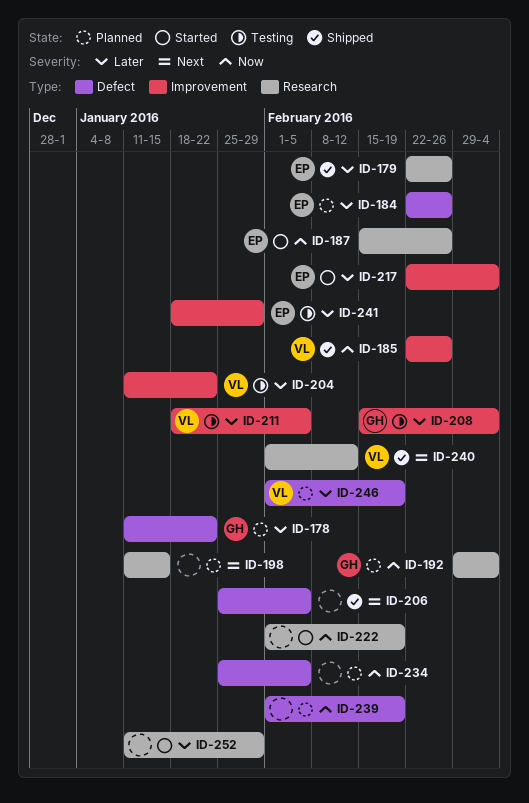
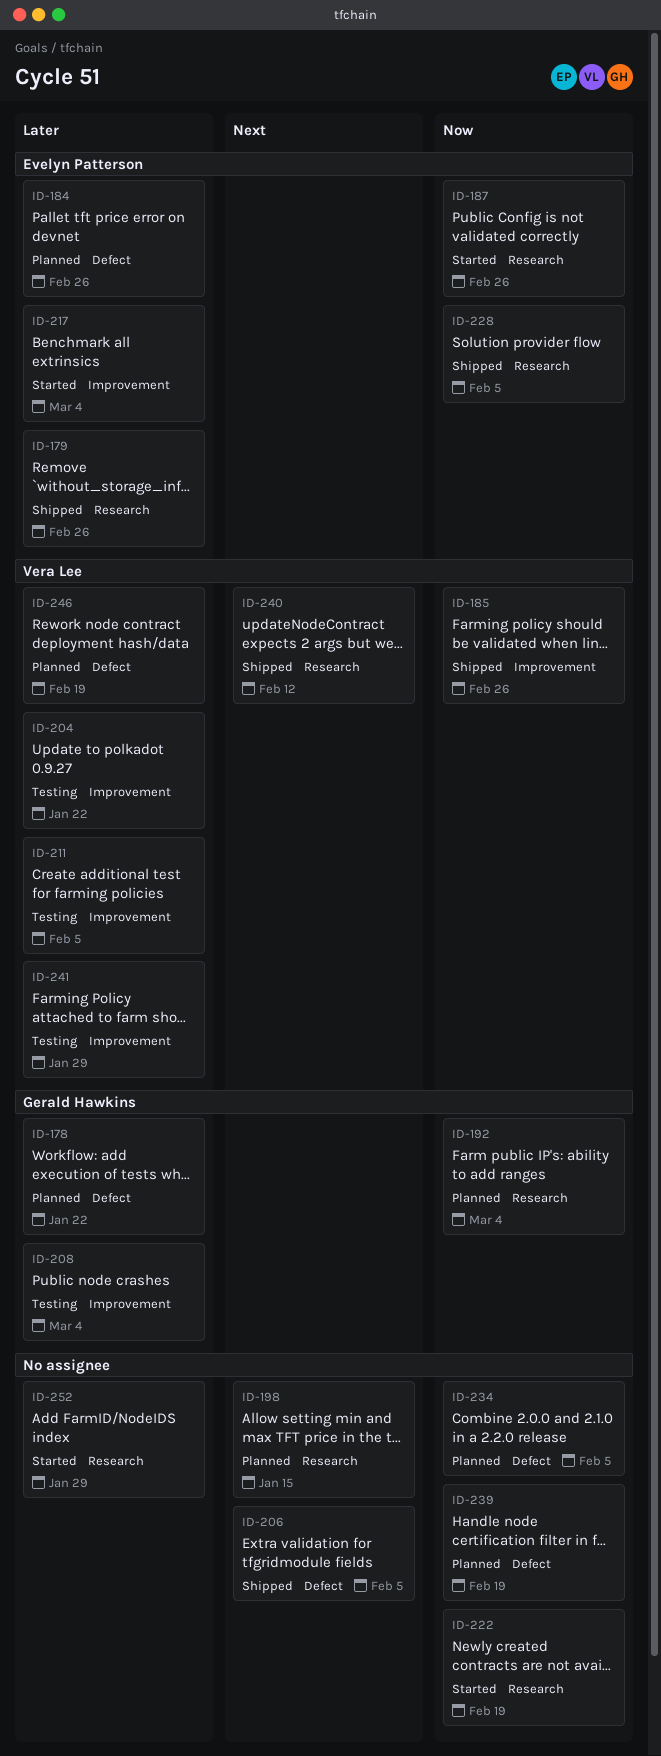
ID-228: none -> present
ID-241, owner: Evelyn Patterson -> Vera Lee

